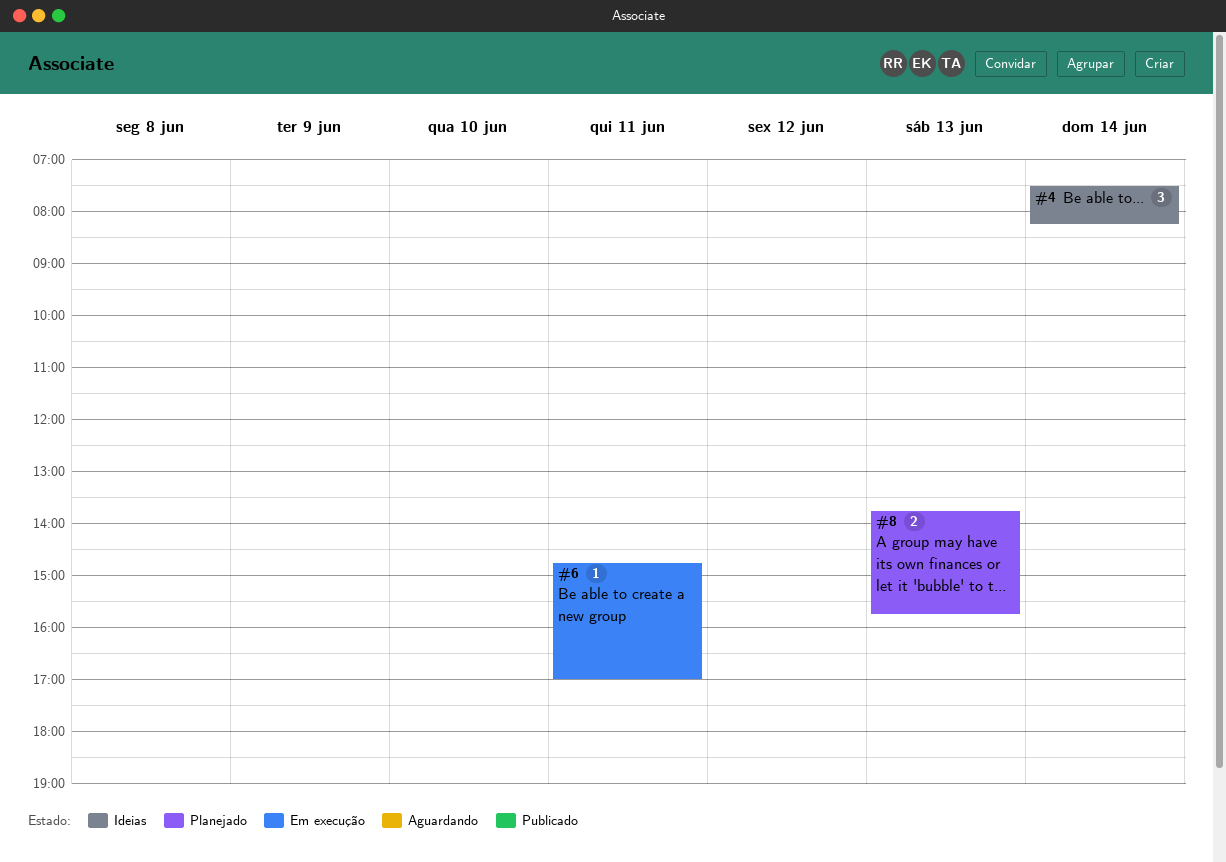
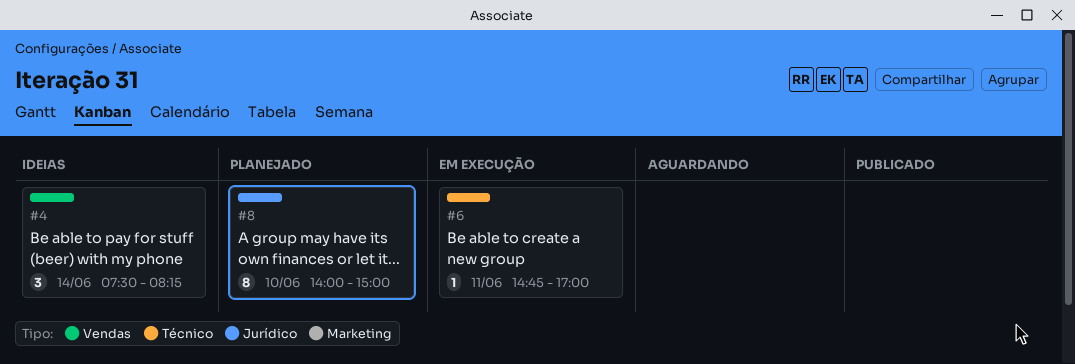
#8, estimate: 2 -> 8
#8, day: Jun 13 -> Jun 10
#8, begins: 13:45 -> 14:00
#8, ends: 15:45 -> 15:00

